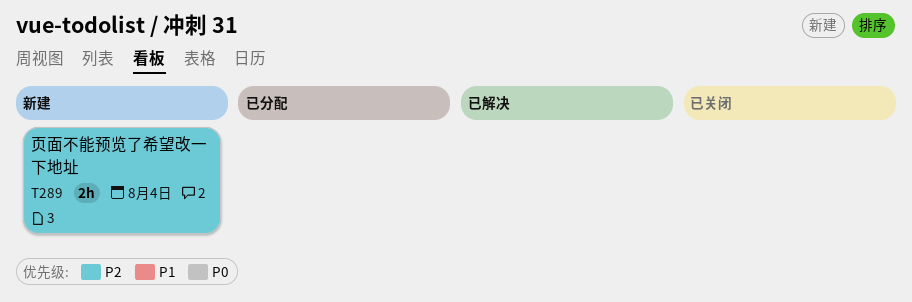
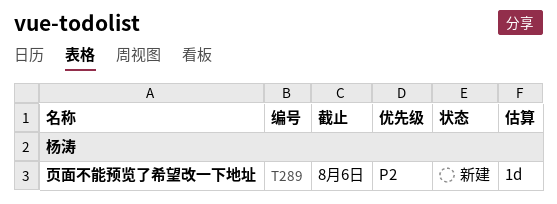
T289, estimate: 2h -> 1d
T289, due: Aug 4 -> Aug 6

